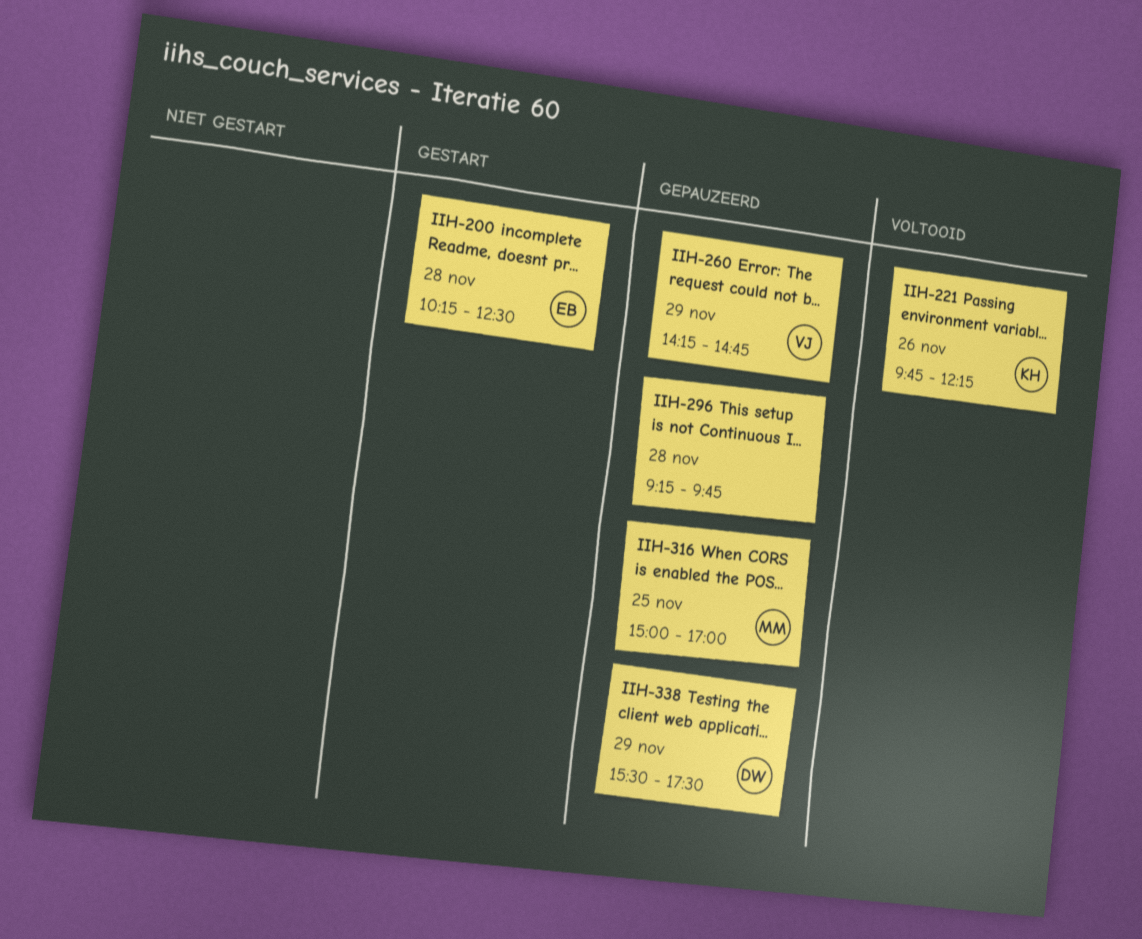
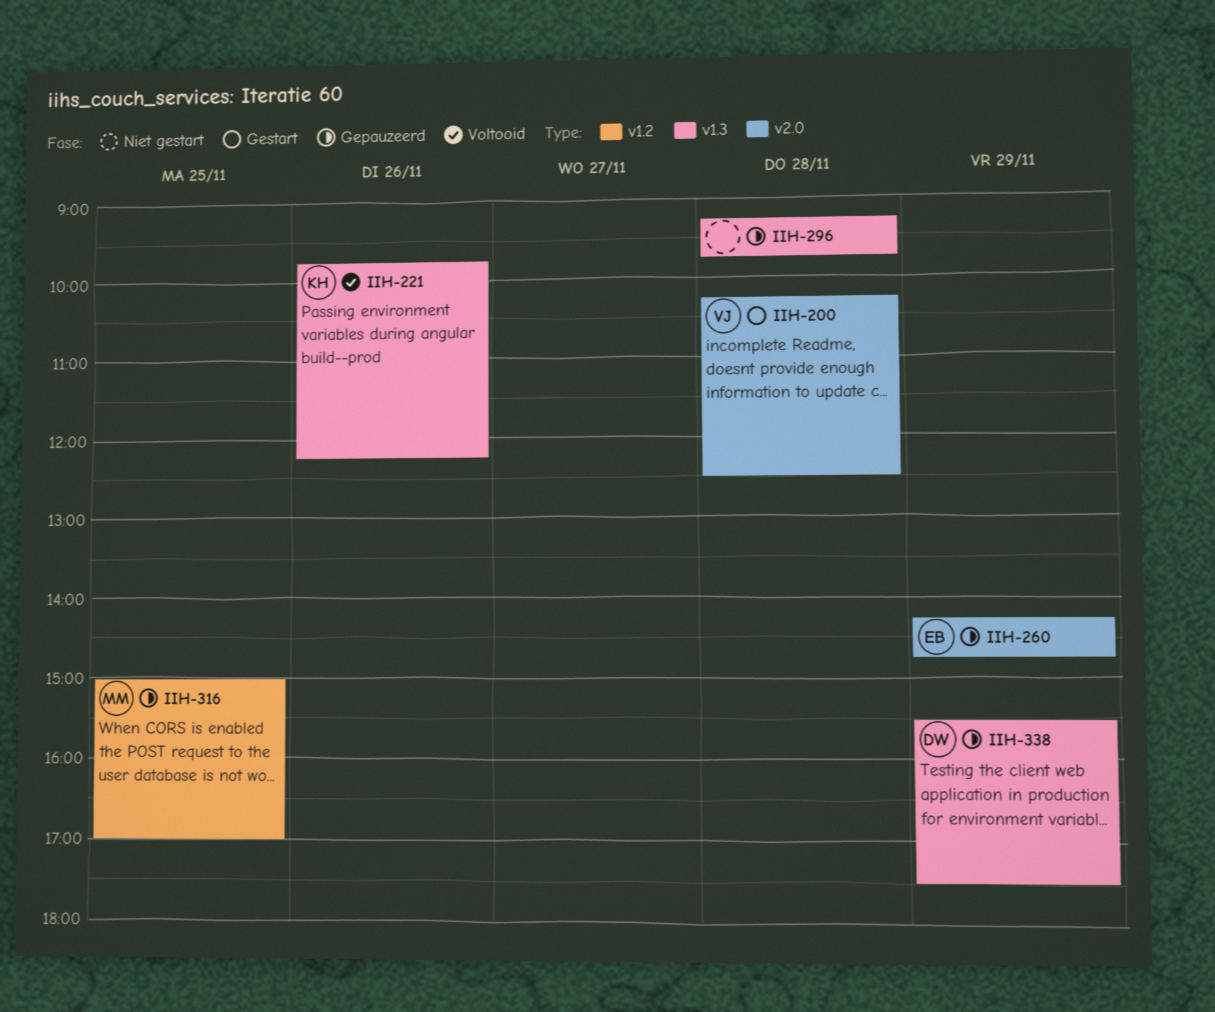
IIH-200, owner: EB -> VJ
IIH-260, owner: VJ -> EB

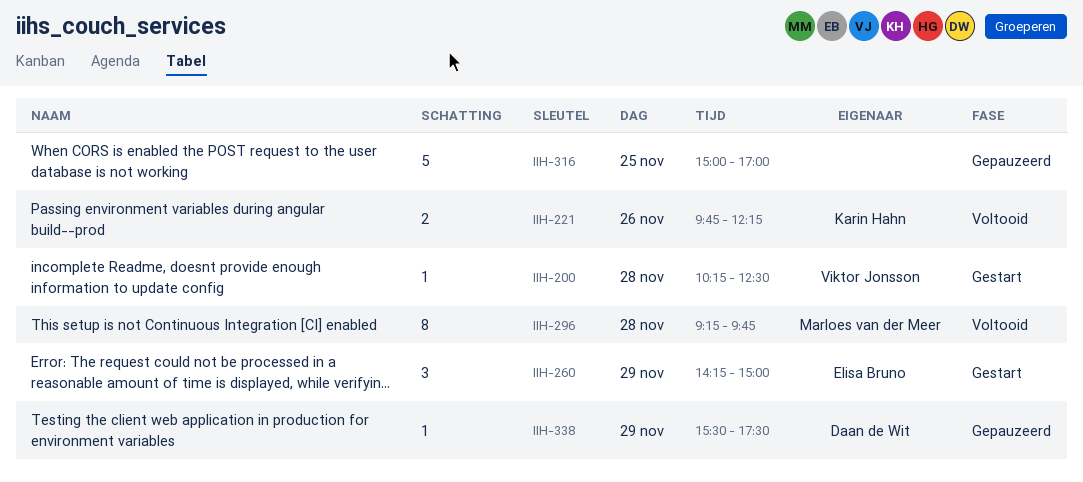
IIH-260, status: Gepauzeerd -> Gestart
IIH-260, ends: 14:45 -> 15:00
IIH-296, status: Gepauzeerd -> Voltooid
IIH-296, owner: none -> Marloes van der Meer
IIH-316, owner: Marloes van der Meer -> none

